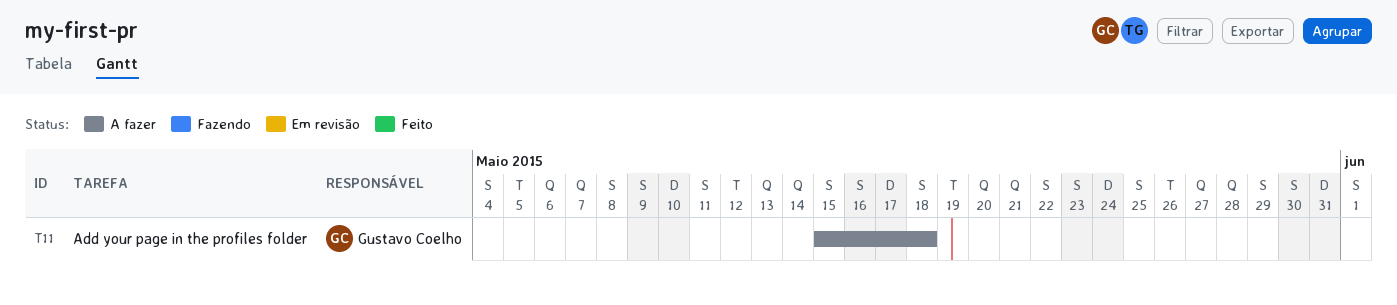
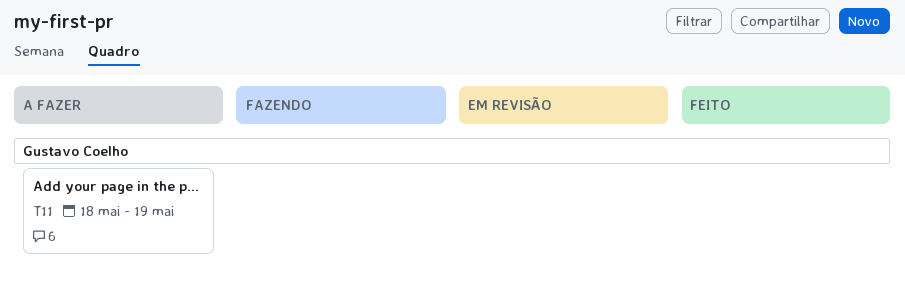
T11, start: May 15 -> May 18
T11, due: May 18 -> May 19

